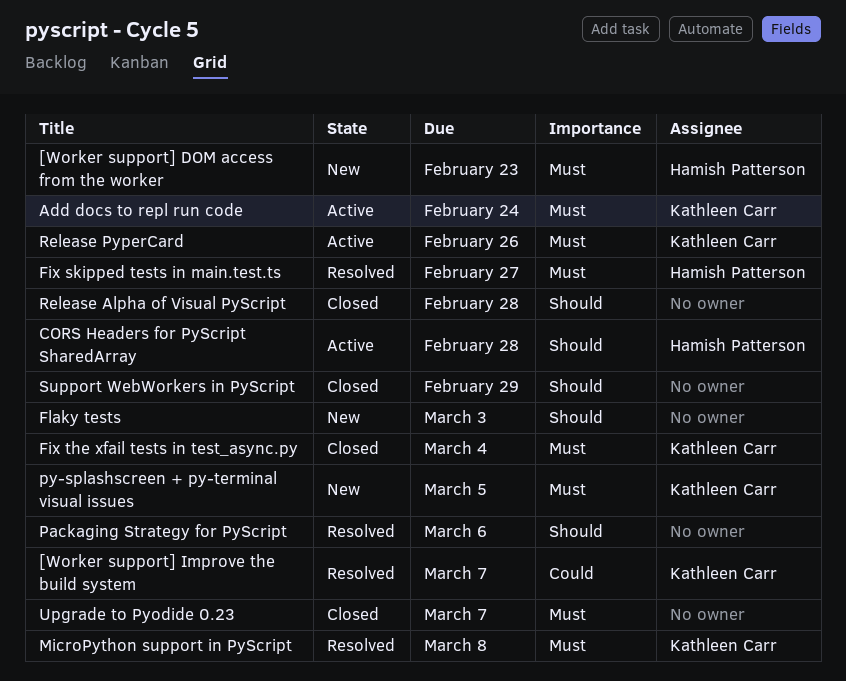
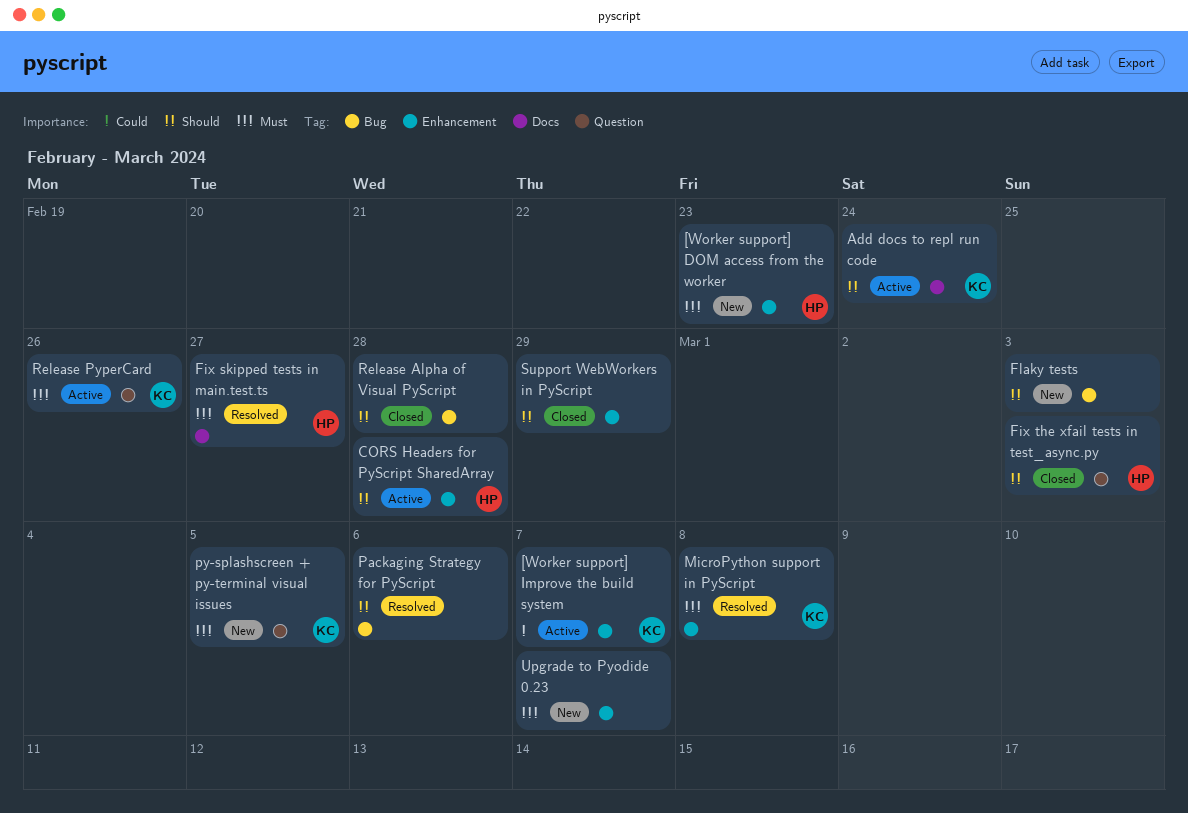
[Worker support] Improve the build system, status: Resolved -> Active
Add docs to repl run code, priority: Must -> Should
Fix the xfail tests in test_async.py, owner: Kathleen Carr -> Hamish Patterson
Fix the xfail tests in test_async.py, priority: Must -> Should
Fix the xfail tests in test_async.py, due: Mar 4 -> Mar 3
Upgrade to Pyodide 0.23, status: Closed -> New

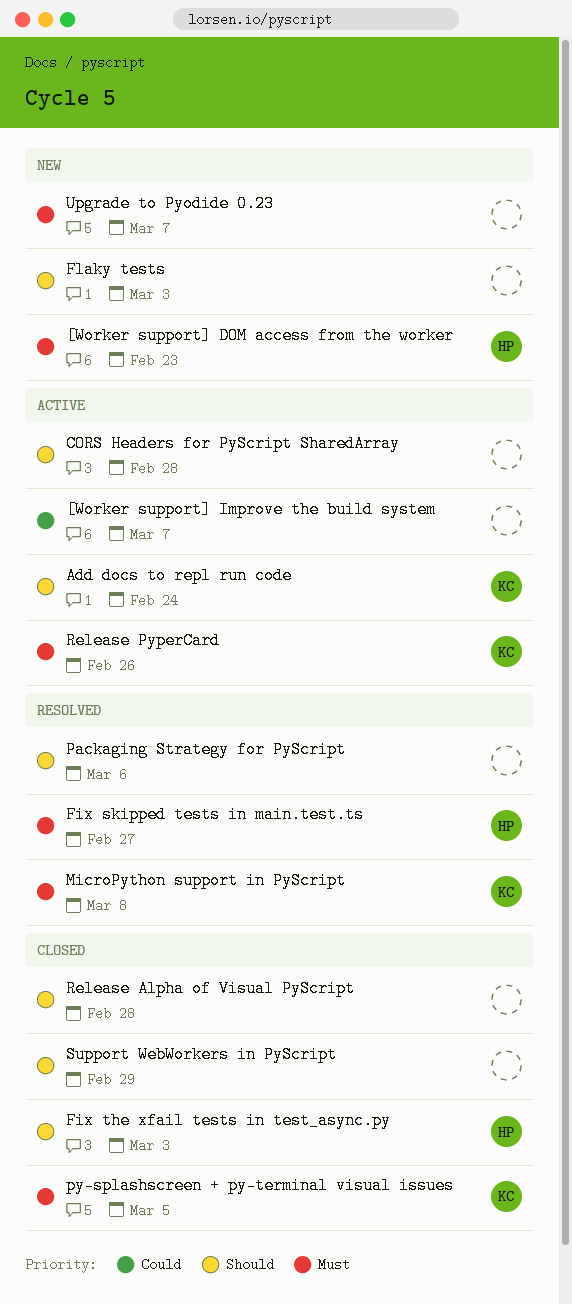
[Worker support] Improve the build system, owner: KC -> none
CORS Headers for PyScript SharedArray, owner: HP -> none
py-splashscreen + py-terminal visual issues, status: New -> Closed

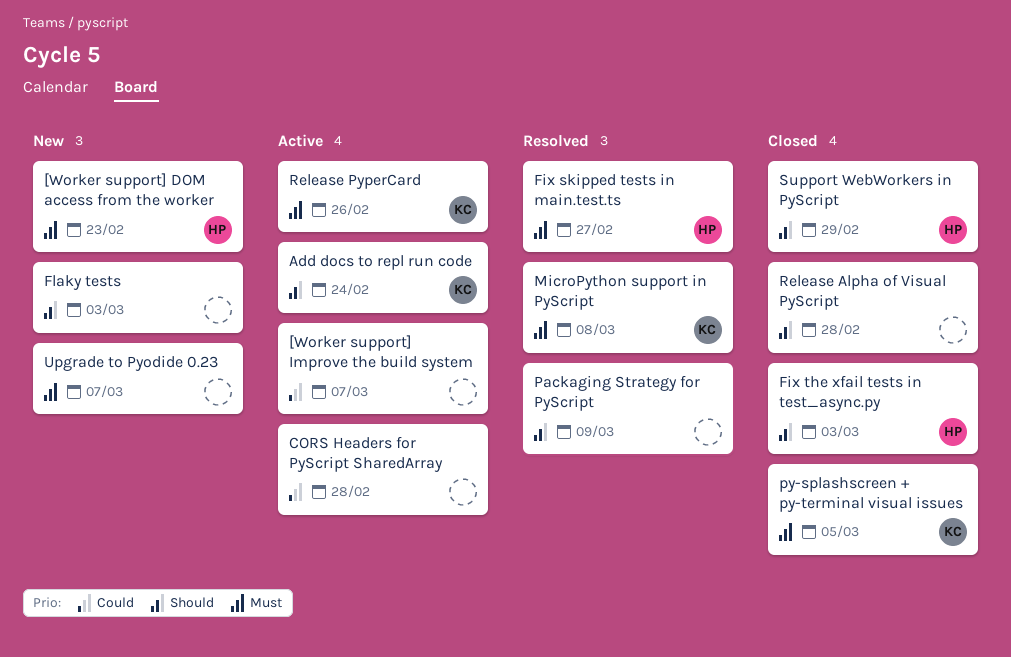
CORS Headers for PyScript SharedArray, priority: Should -> Could
Packaging Strategy for PyScript, due: Mar 6 -> Mar 9
Support WebWorkers in PyScript, owner: none -> HP

